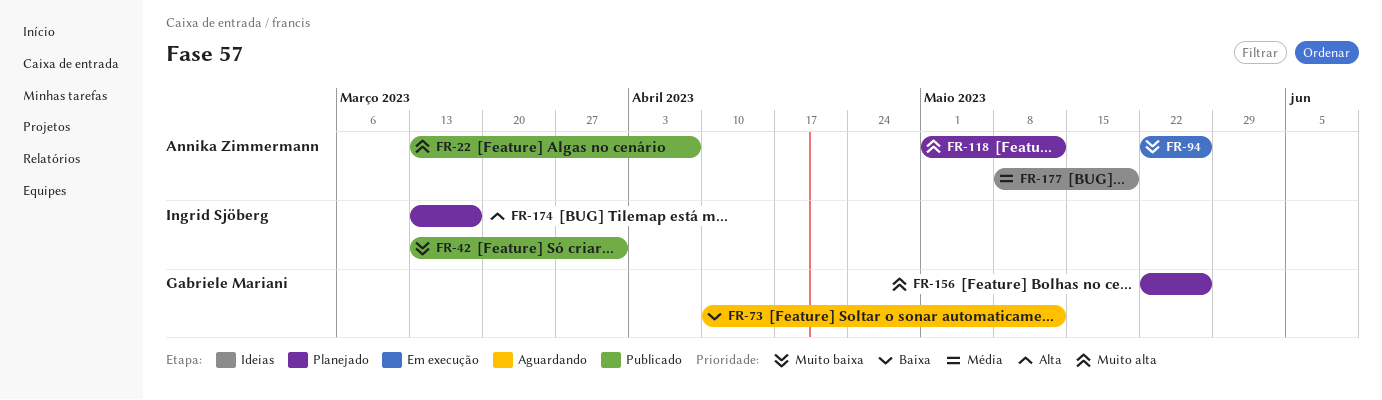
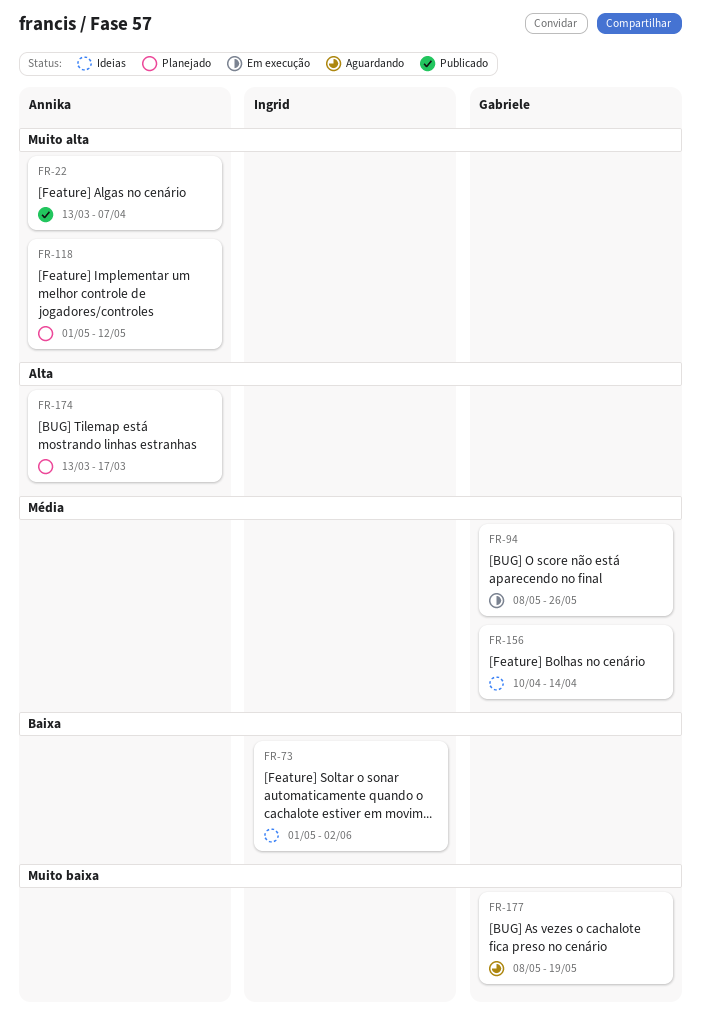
FR-42: present -> none
FR-73, status: Aguardando -> Ideias
FR-73, owner: Gabriele Mariani -> Ingrid Sjöberg
FR-73, start: Apr 10 -> May 1
FR-73, due: May 12 -> Jun 2
FR-94, owner: Annika Zimmermann -> Gabriele Mariani
FR-94, priority: Muito baixa -> Média
FR-94, start: May 22 -> May 8
FR-156, status: Planejado -> Ideias
FR-156, priority: Muito alta -> Média
FR-156, start: May 22 -> Apr 10
FR-156, due: May 26 -> Apr 14
FR-174, owner: Ingrid Sjöberg -> Annika Zimmermann
FR-177, status: Ideias -> Aguardando
FR-177, owner: Annika Zimmermann -> Gabriele Mariani
FR-177, priority: Média -> Muito baixa

